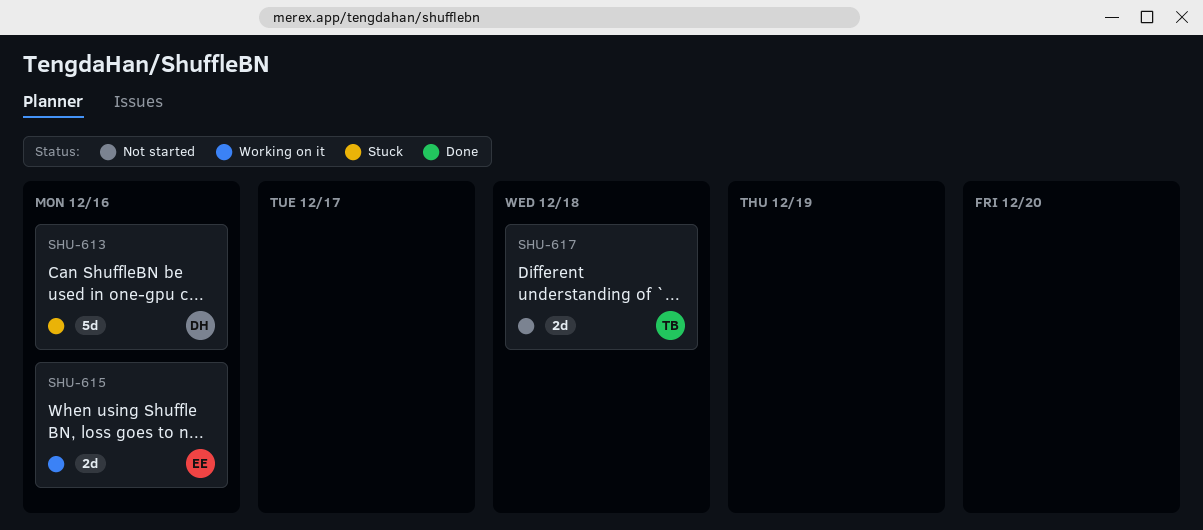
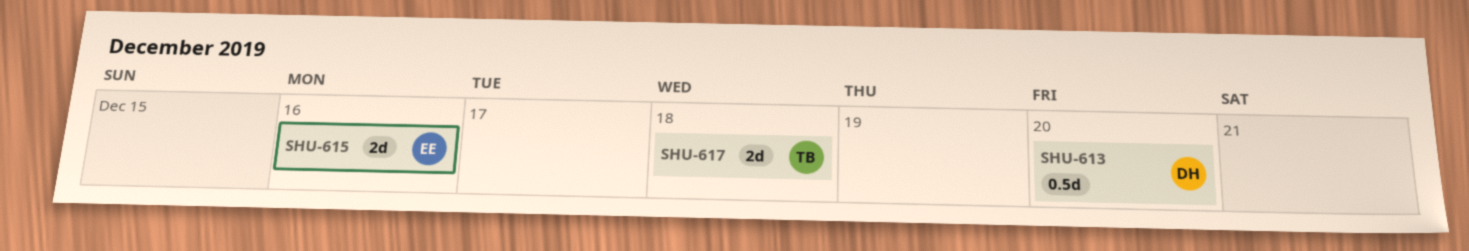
SHU-613, estimate: 5d -> 0.5d
SHU-613, due: Dec 16 -> Dec 20

